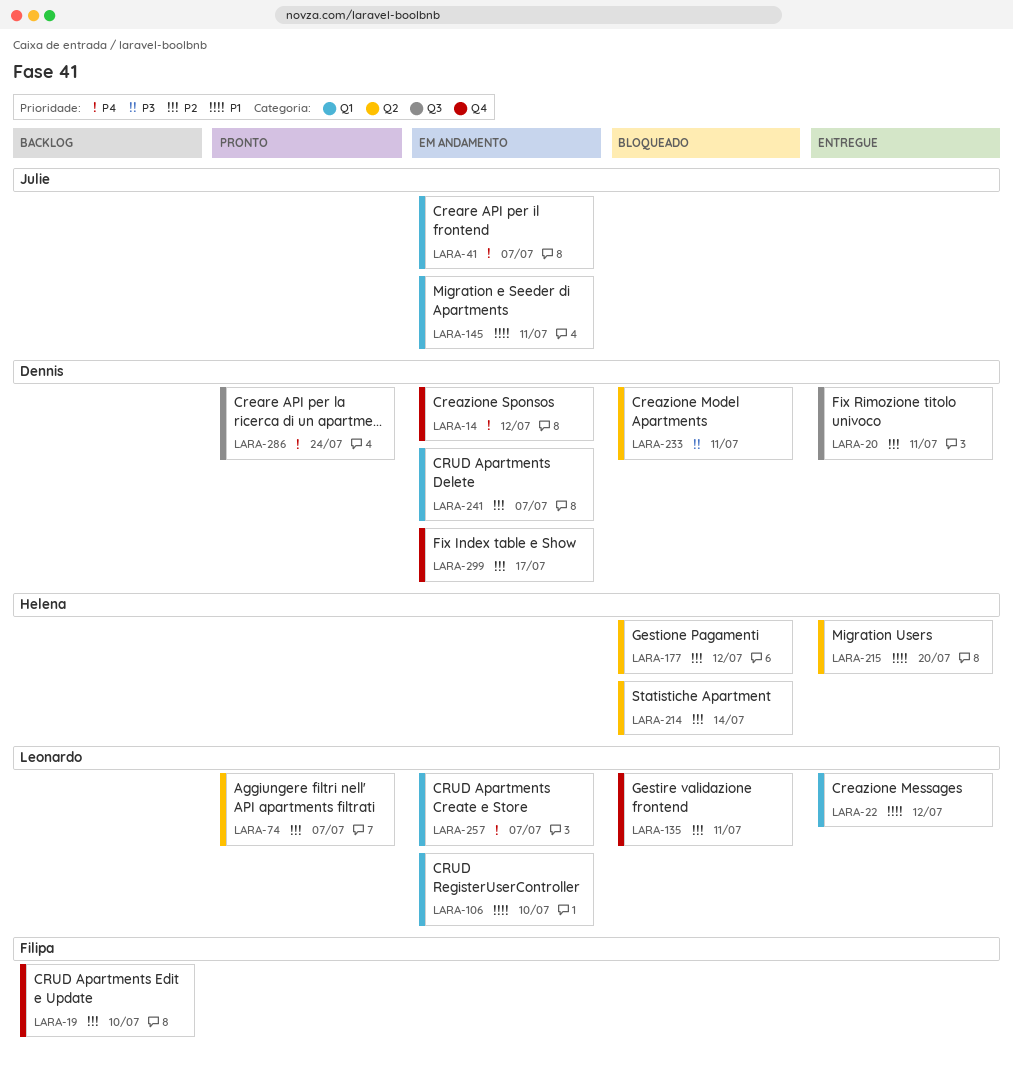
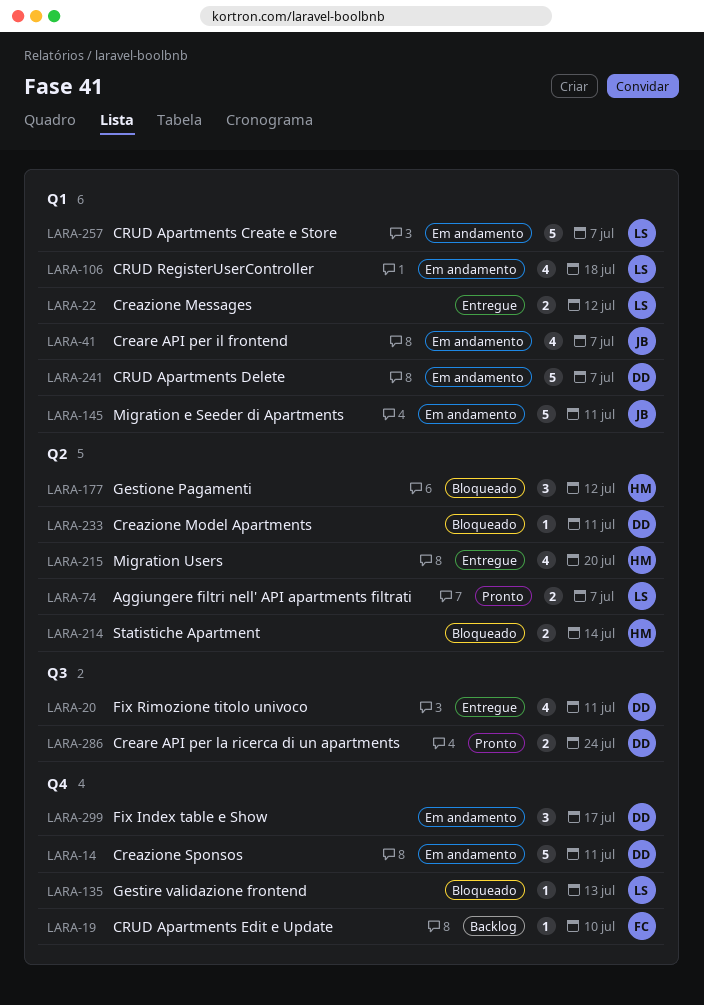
LARA-14, due: Jul 12 -> Jul 11
LARA-106, due: Jul 10 -> Jul 18
LARA-135, due: Jul 11 -> Jul 13

